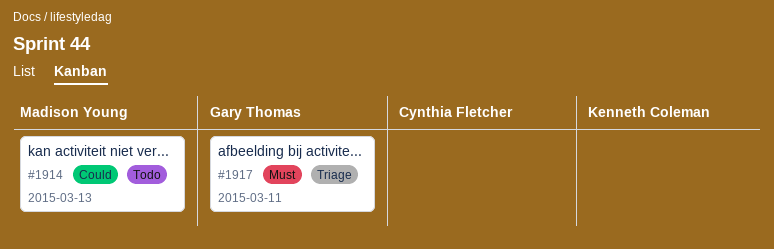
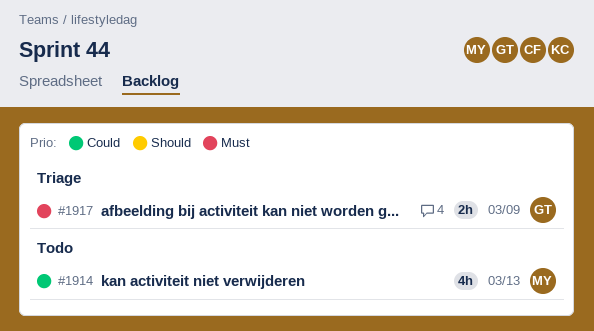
#1917, due: Mar 11 -> Mar 9

